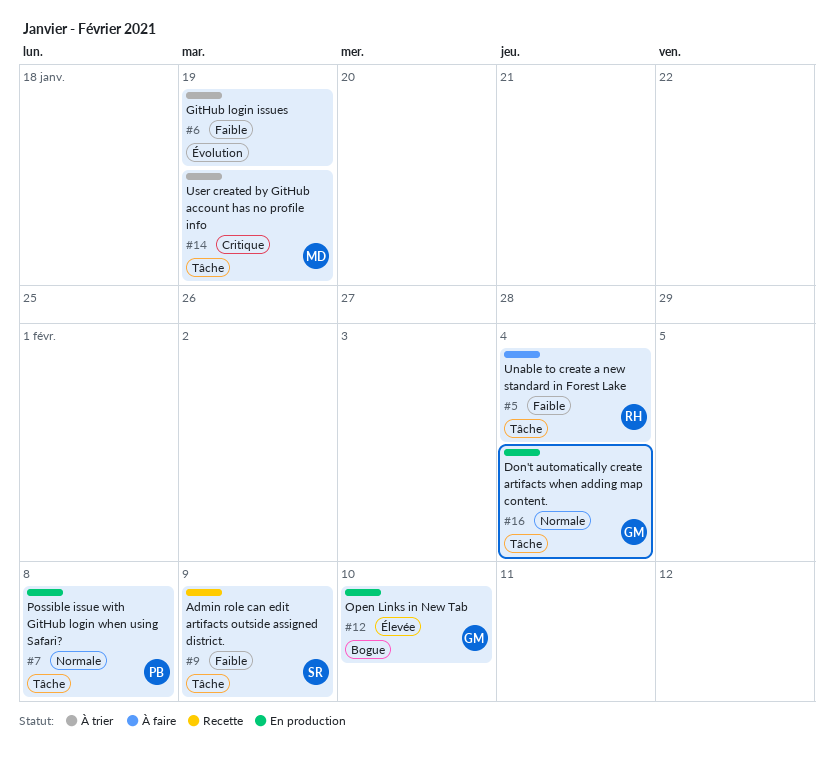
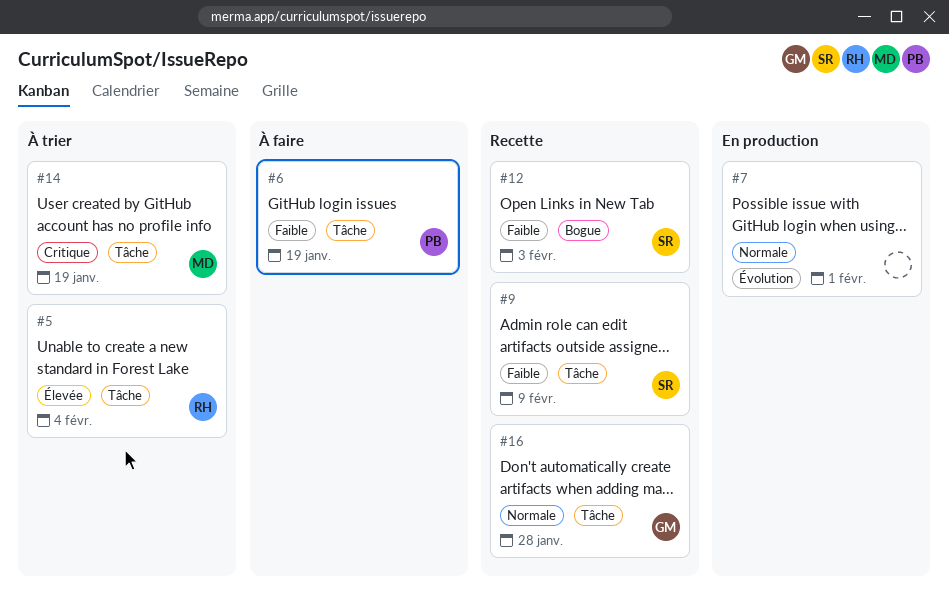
#5, status: À faire -> À trier
#5, priority: Faible -> Élevée
#6, status: À trier -> À faire
#6, owner: none -> PB
#6, label: Évolution -> Tâche
#7, owner: PB -> none
#7, label: Tâche -> Évolution
#7, due: Feb 8 -> Feb 1
#12, status: En production -> Recette
#12, owner: GM -> SR
#12, priority: Élevée -> Faible
#12, due: Feb 10 -> Feb 3
#16, status: En production -> Recette
#16, due: Feb 4 -> Jan 28

